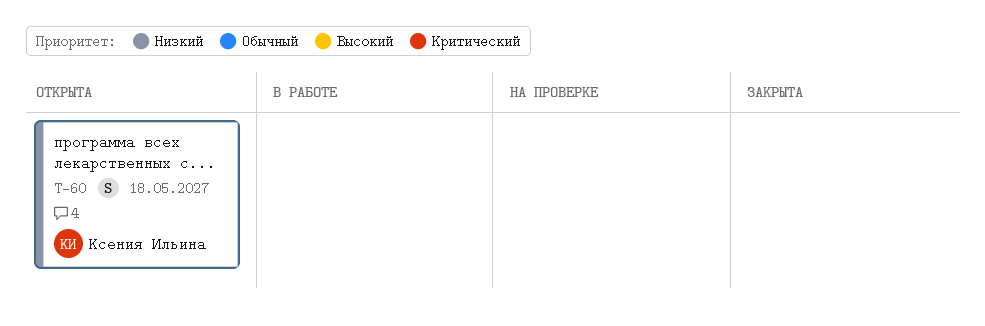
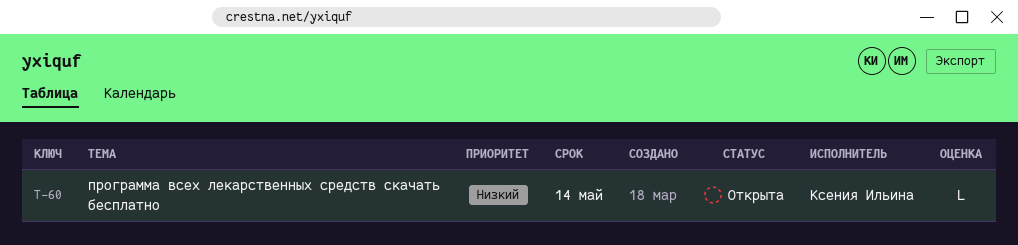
T-60, estimate: S -> L
T-60, due: May 18 -> May 14

